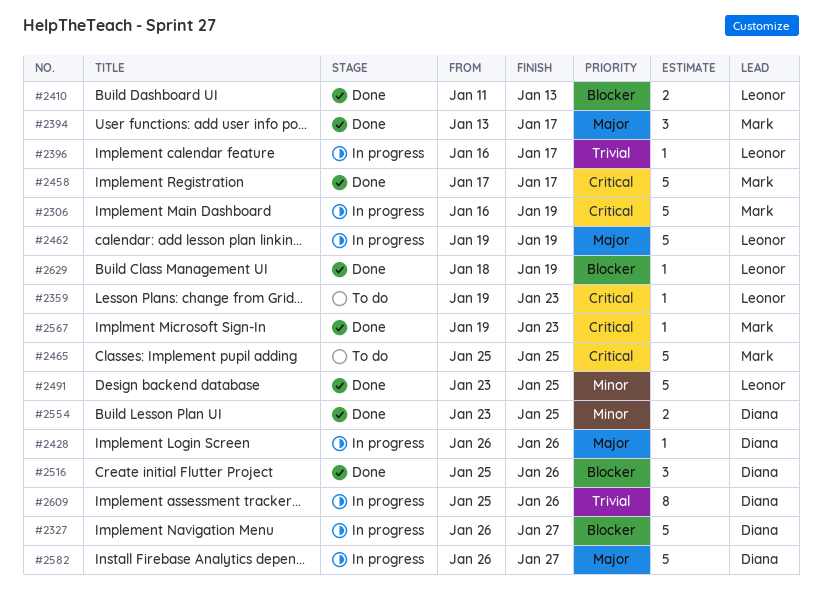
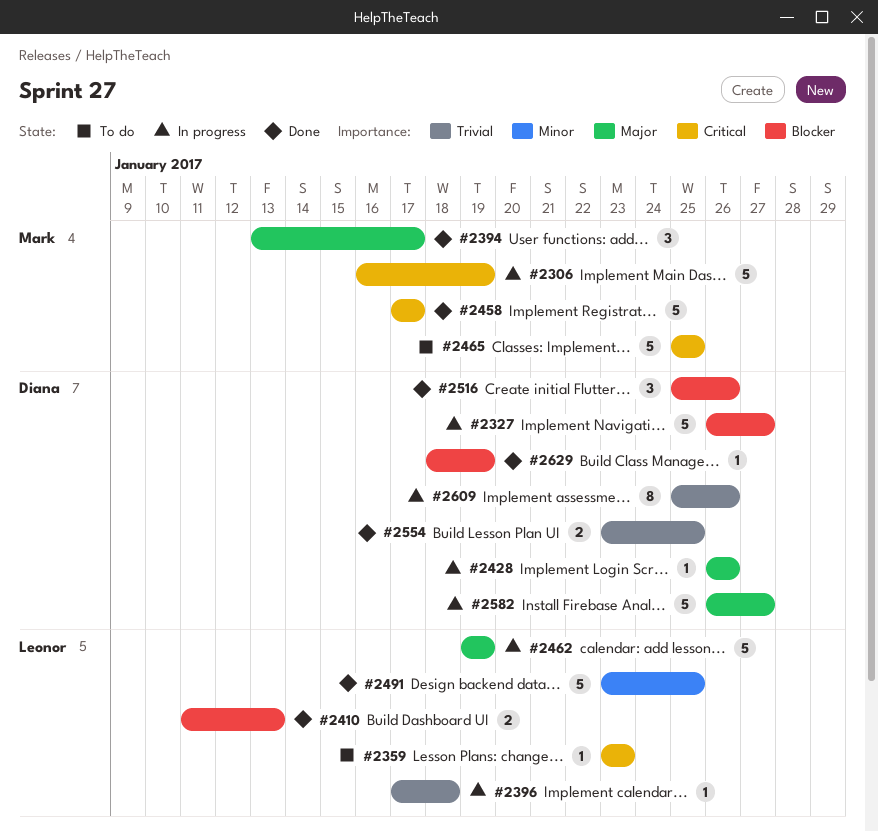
#2359, start: Jan 19 -> Jan 23
#2396, start: Jan 16 -> Jan 17
#2396, due: Jan 17 -> Jan 18
#2554, priority: Minor -> Trivial
#2567: present -> none
#2629, owner: Leonor -> Diana

